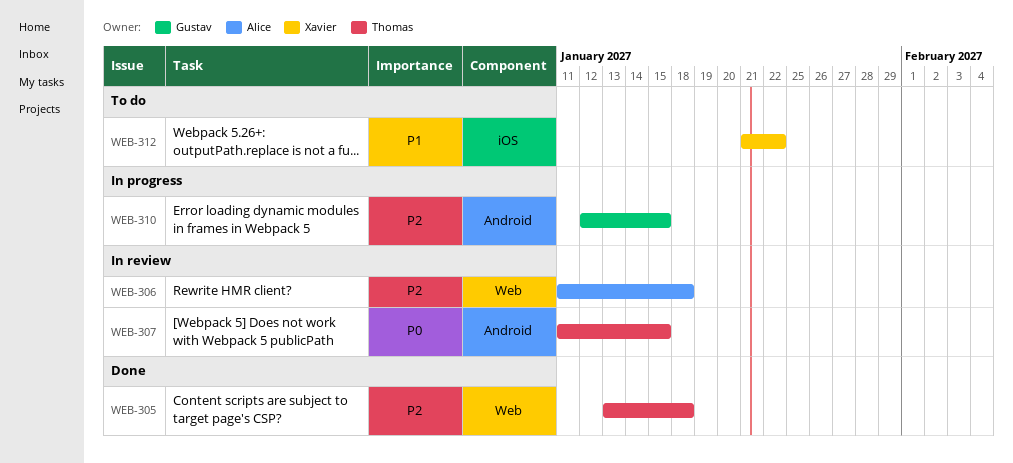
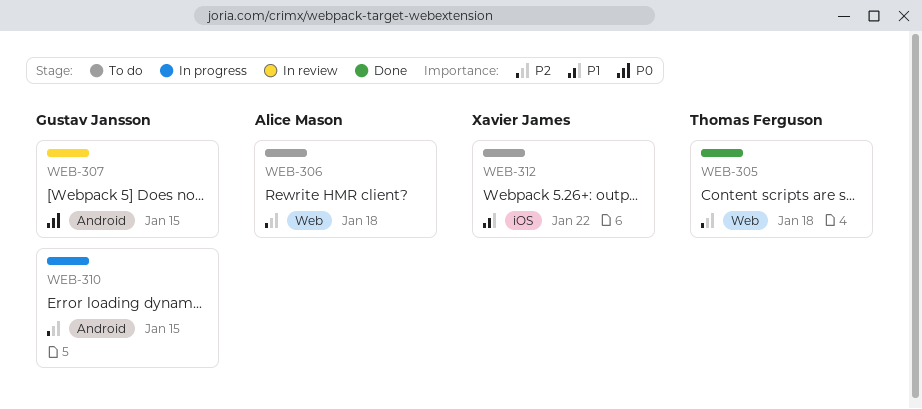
WEB-306, status: In review -> To do
WEB-307, owner: Thomas Ferguson -> Gustav Jansson

